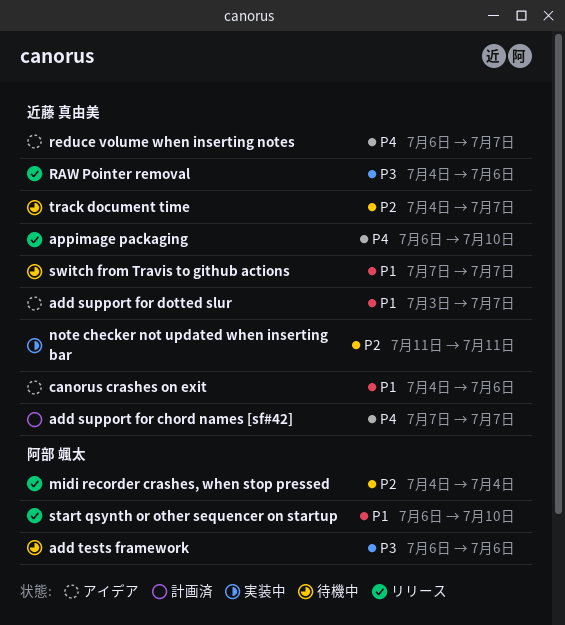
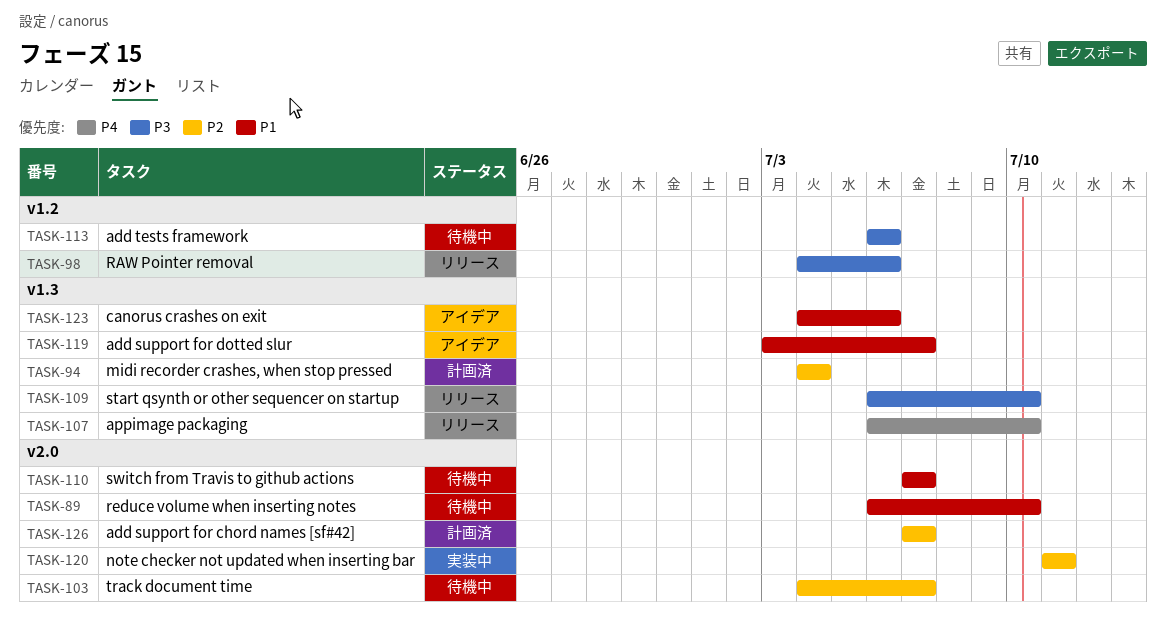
add support for chord names [sf#42], priority: P4 -> P2
midi recorder crashes, when stop pressed, status: リリース -> 計画済
reduce volume when inserting notes, status: アイデア -> 待機中
reduce volume when inserting notes, priority: P4 -> P1
reduce volume when inserting notes, due: Jul 7 -> Jul 10
start qsynth or other sequencer on startup, priority: P1 -> P3

